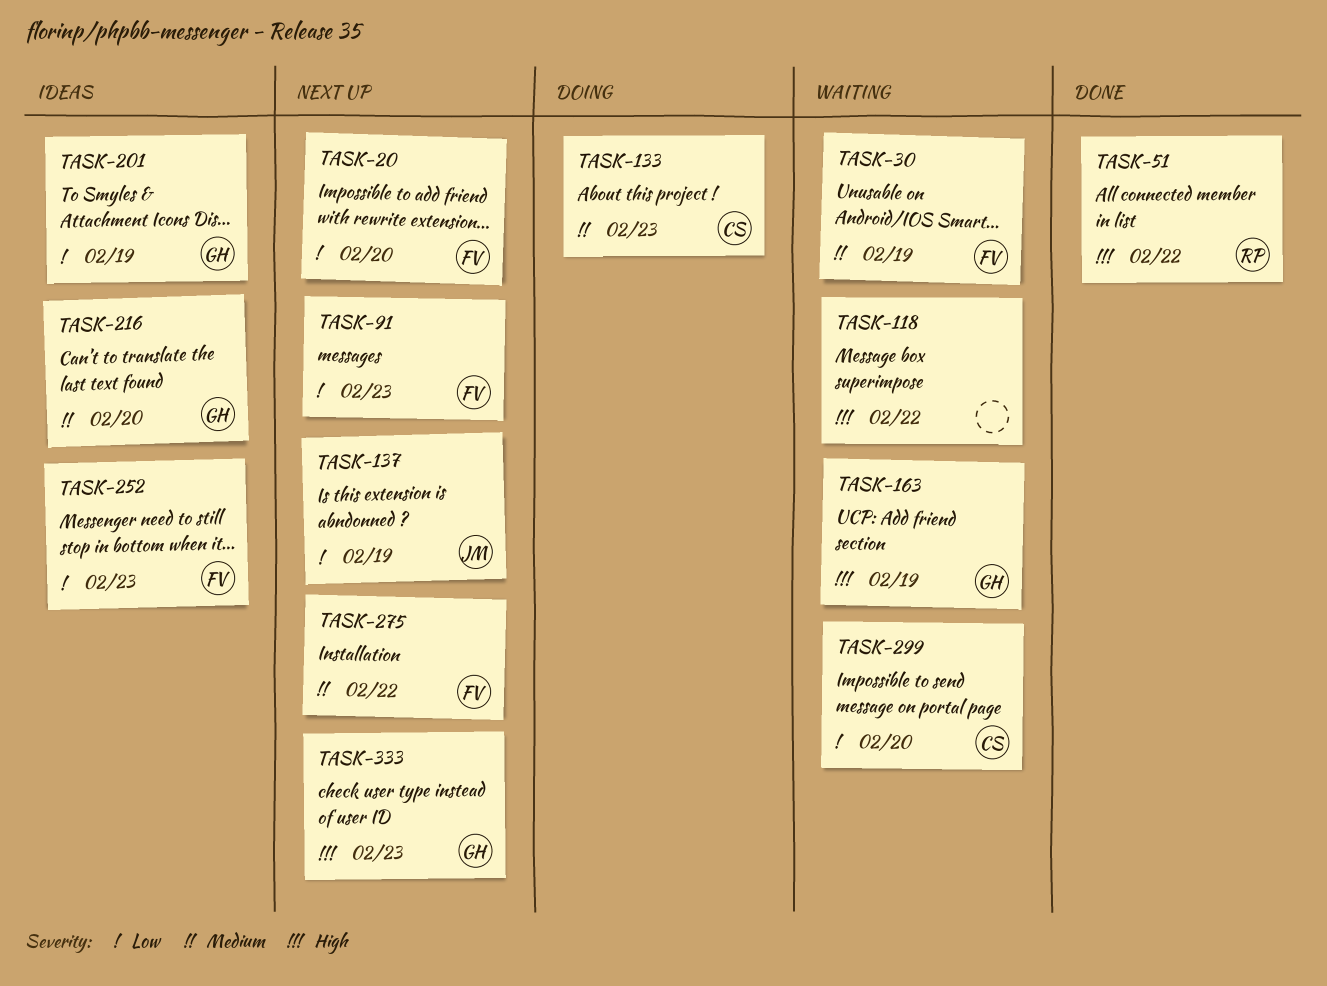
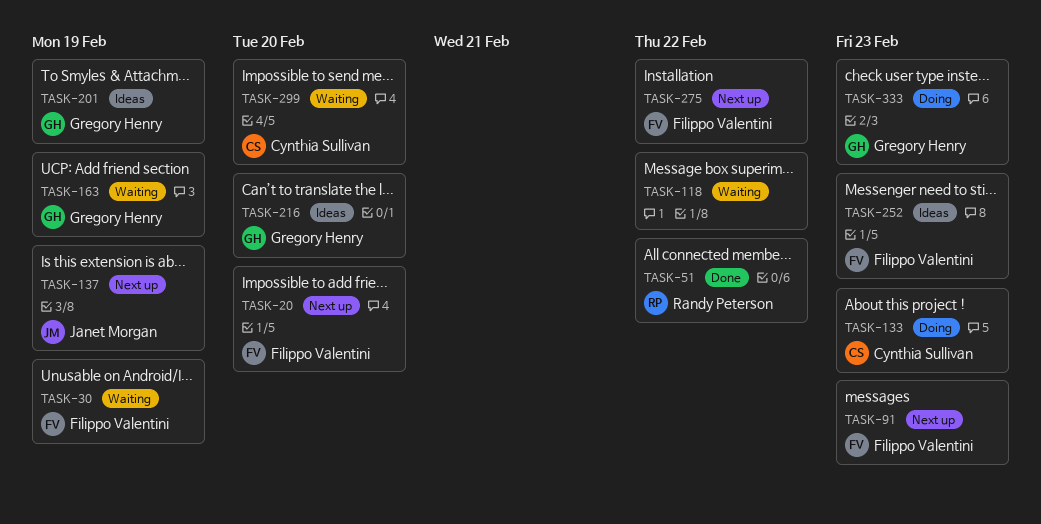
TASK-333, status: Next up -> Doing

